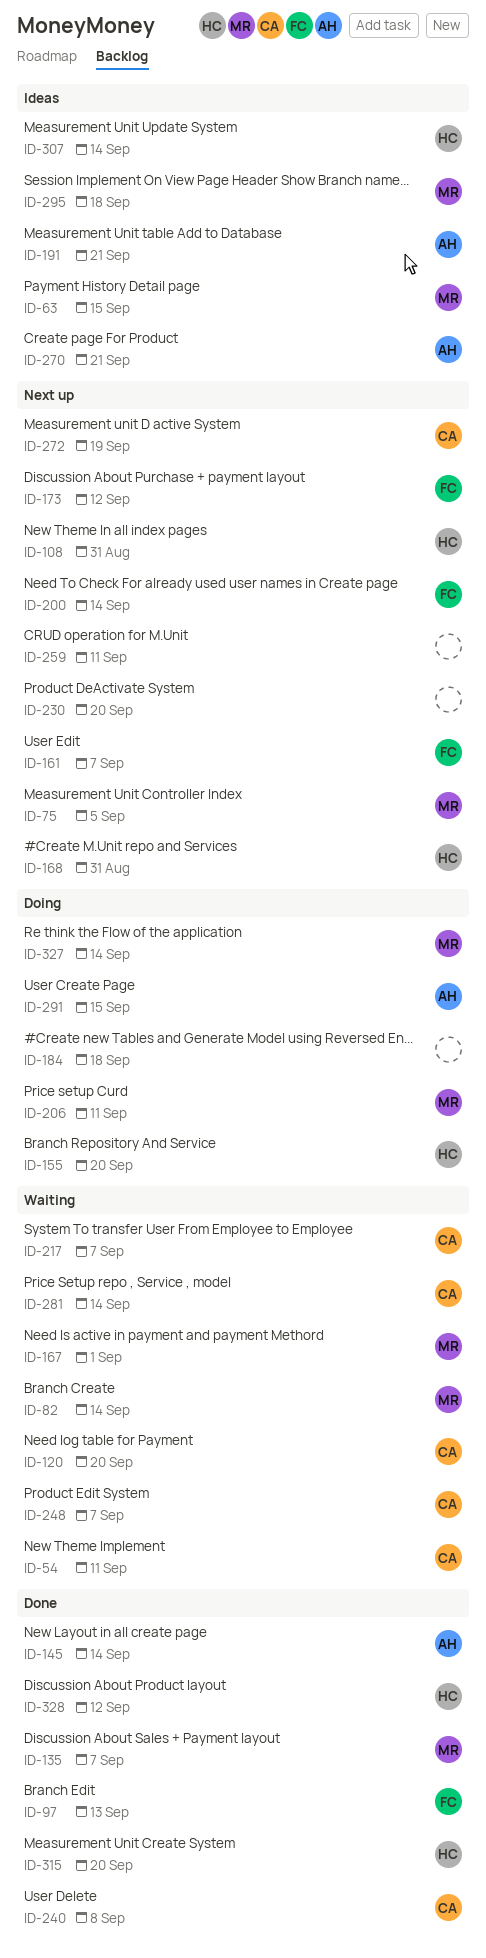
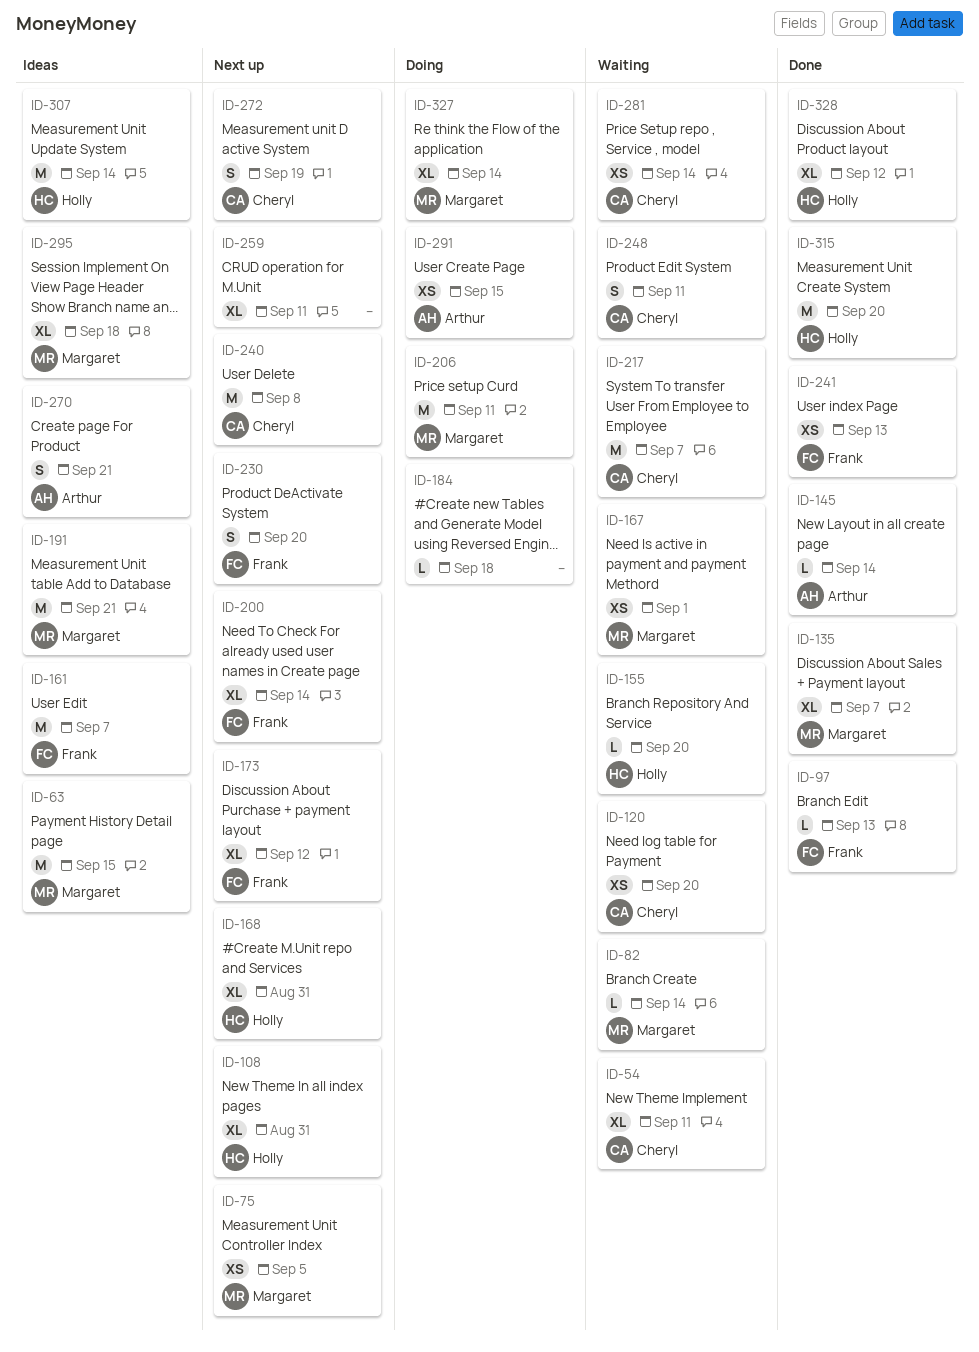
ID-155, status: Doing -> Waiting
ID-161, status: Next up -> Ideas
ID-191, owner: Arthur -> Margaret
ID-230, owner: none -> Frank
ID-240, status: Done -> Next up
ID-241: none -> present
ID-248, due: Sep 7 -> Sep 11

